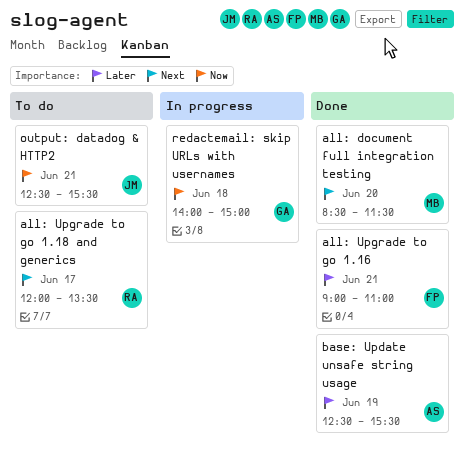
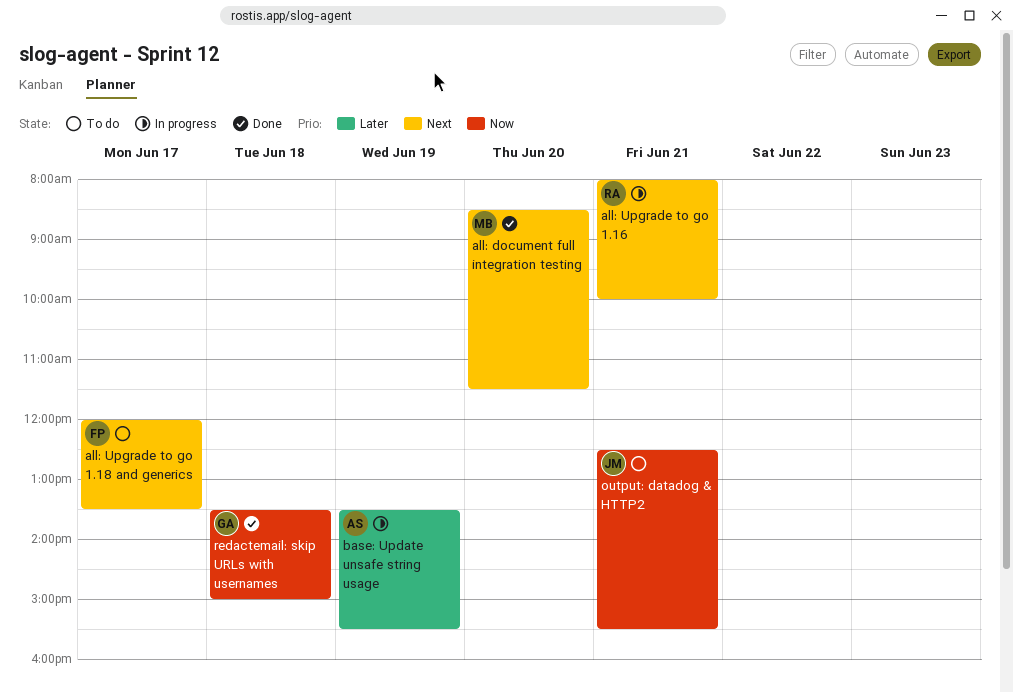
all: Upgrade to go 1.16, status: Done -> In progress
all: Upgrade to go 1.16, owner: FP -> RA
all: Upgrade to go 1.16, priority: Later -> Next
all: Upgrade to go 1.16, begins: 09:00 -> 08:00
all: Upgrade to go 1.16, ends: 11:00 -> 10:00
all: Upgrade to go 1.18 and generics, owner: RA -> FP
base: Update unsafe string usage, status: Done -> In progress
base: Update unsafe string usage, begins: 12:30 -> 13:30
redactemail: skip URLs with usernames, status: In progress -> Done
redactemail: skip URLs with usernames, begins: 14:00 -> 13:30

